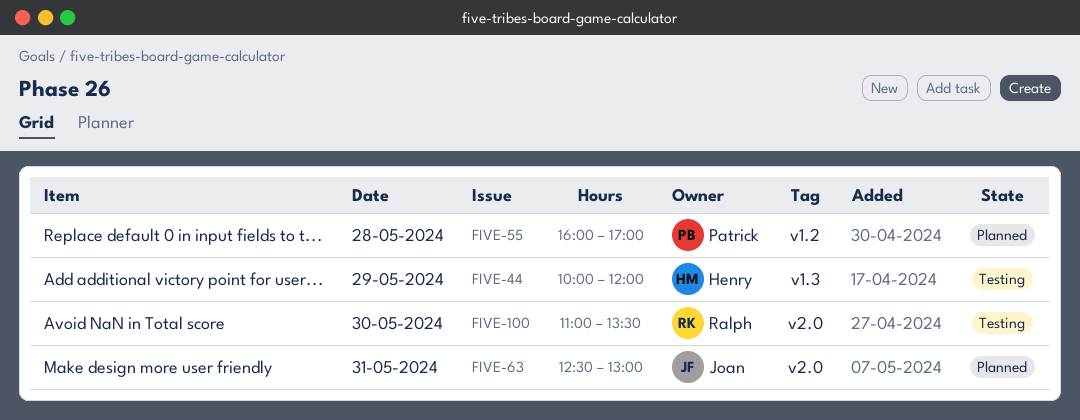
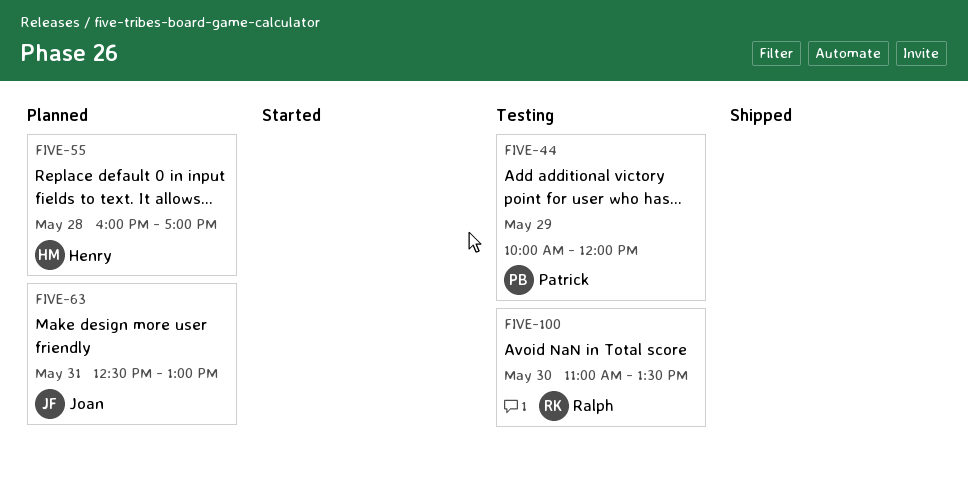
FIVE-44, owner: Henry -> Patrick
FIVE-55, owner: Patrick -> Henry

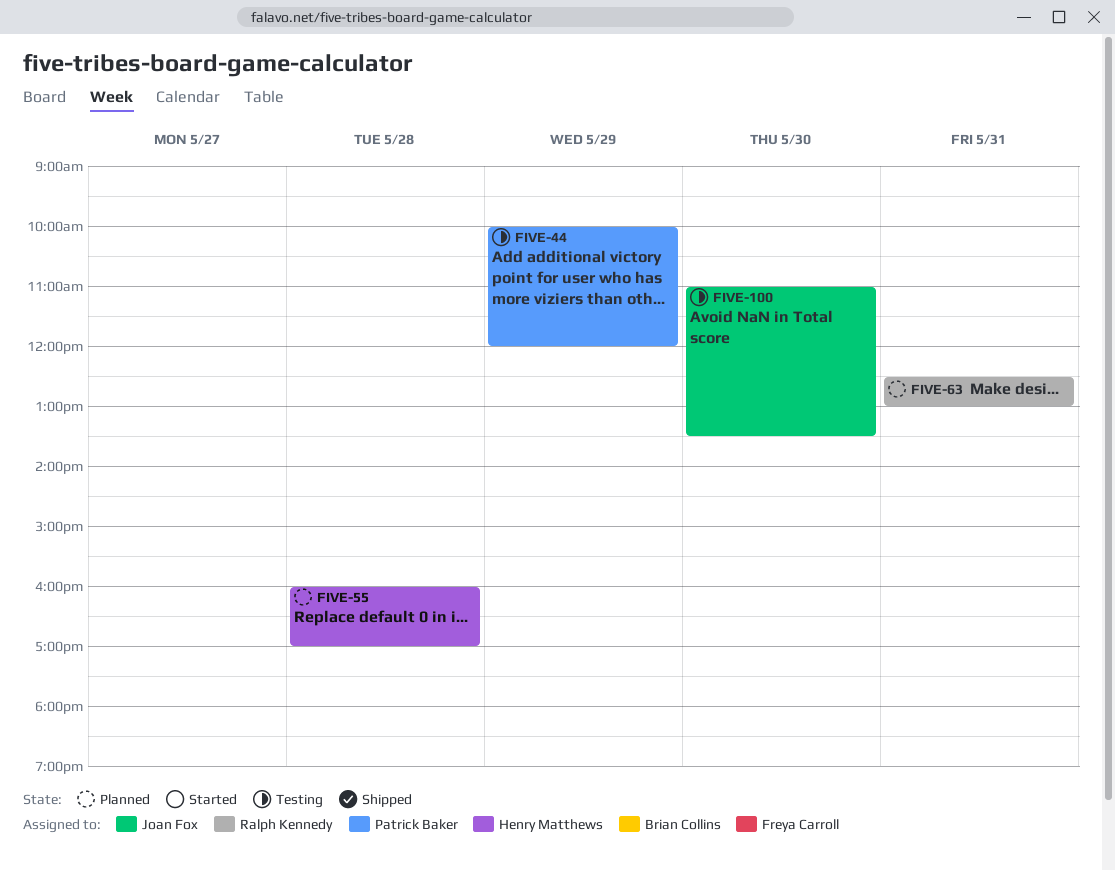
FIVE-63, owner: Joan Fox -> Ralph Kennedy
FIVE-100, owner: Ralph Kennedy -> Joan Fox

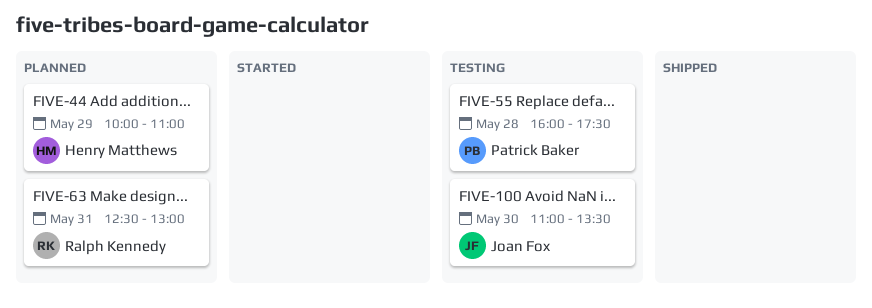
FIVE-44, status: Testing -> Planned
FIVE-44, owner: Patrick Baker -> Henry Matthews
FIVE-44, ends: 12:00 -> 11:00
FIVE-55, status: Planned -> Testing
FIVE-55, owner: Henry Matthews -> Patrick Baker
FIVE-55, ends: 17:00 -> 17:30

